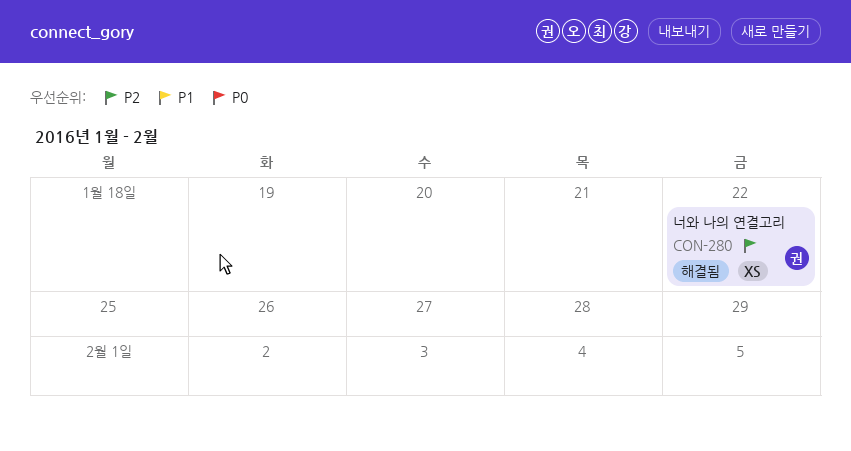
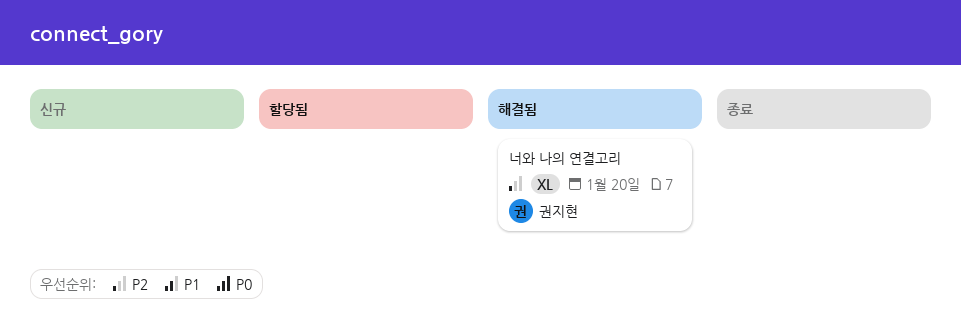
너와 나의 연결고리, estimate: XS -> XL
너와 나의 연결고리, due: Jan 22 -> Jan 20

